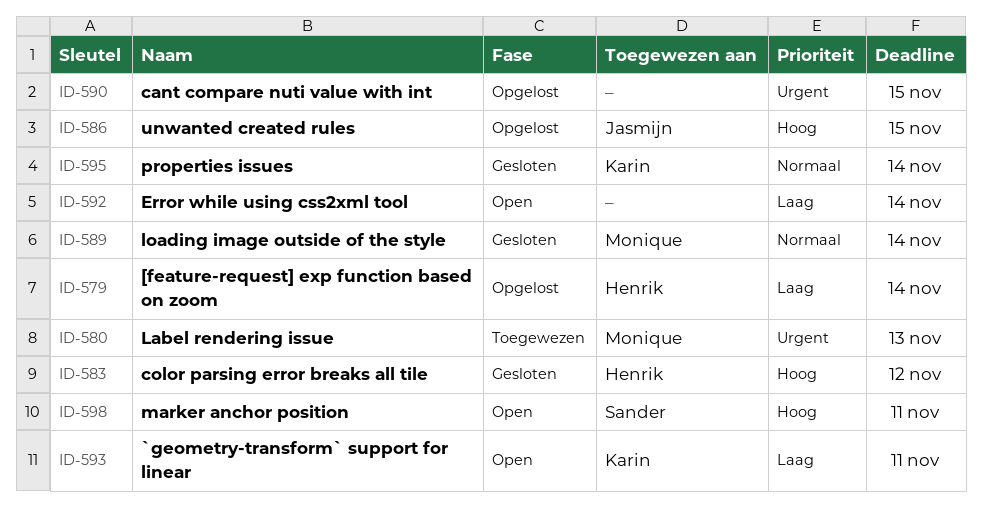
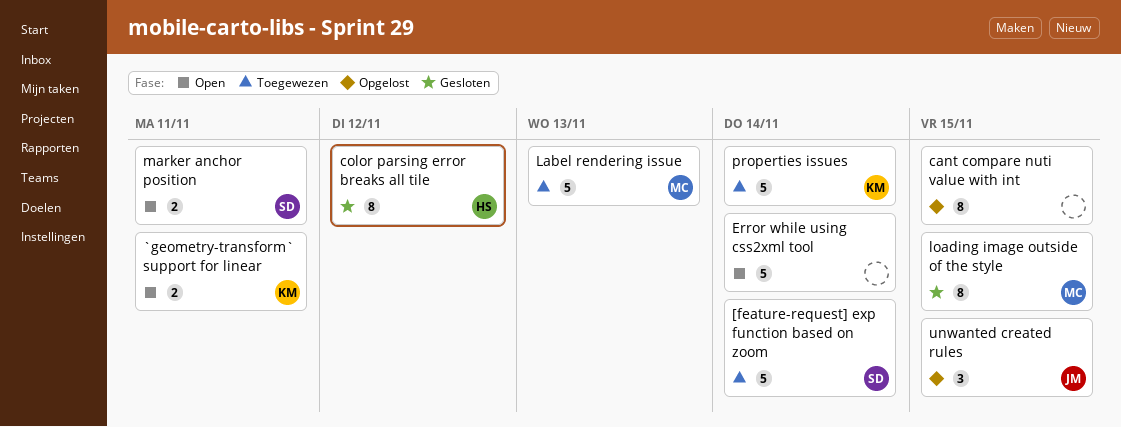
[feature-request] exp function based on zoom, status: Opgelost -> Toegewezen
[feature-request] exp function based on zoom, owner: Henrik -> Sander
loading image outside of the style, due: Nov 14 -> Nov 15
properties issues, status: Gesloten -> Toegewezen

